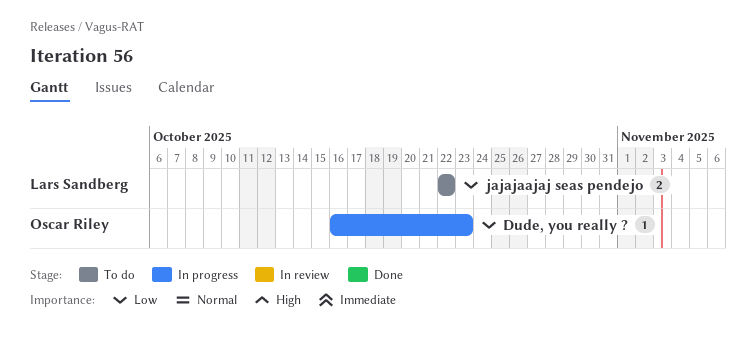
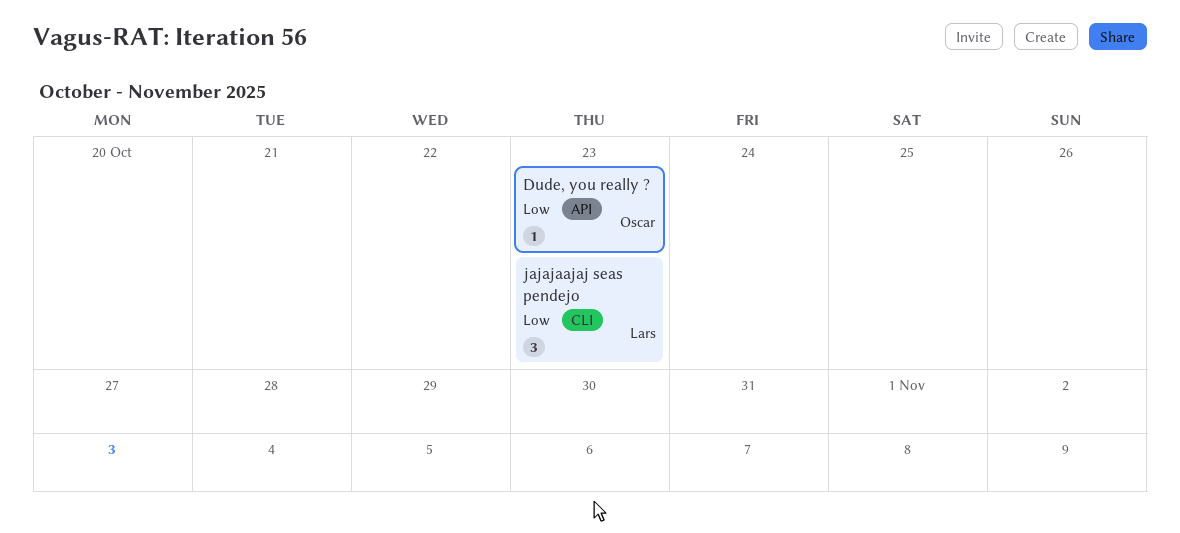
jajajaajaj seas pendejo, estimate: 2 -> 3
jajajaajaj seas pendejo, due: Oct 22 -> Oct 23

